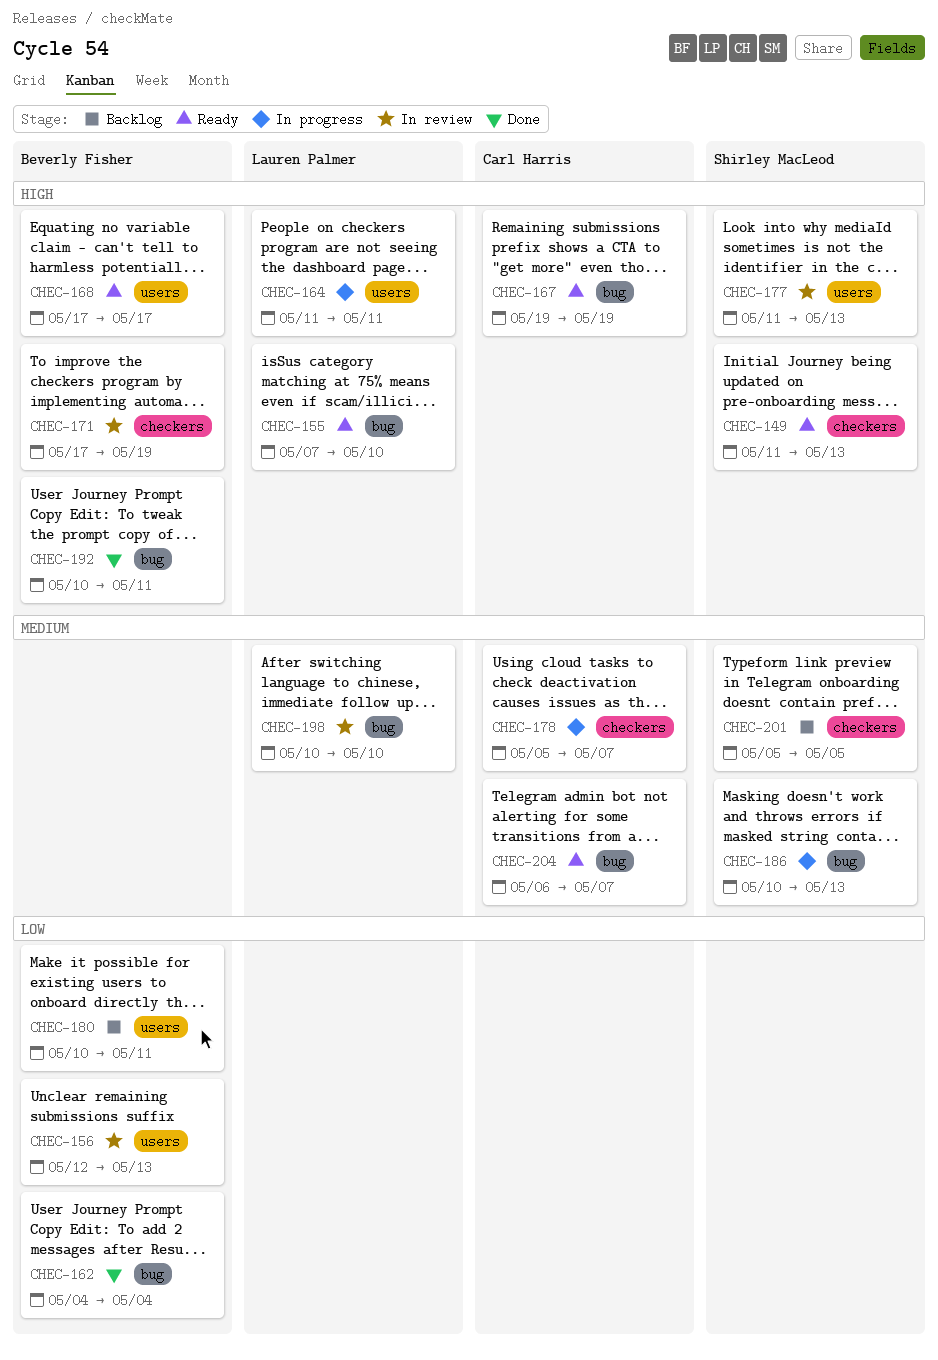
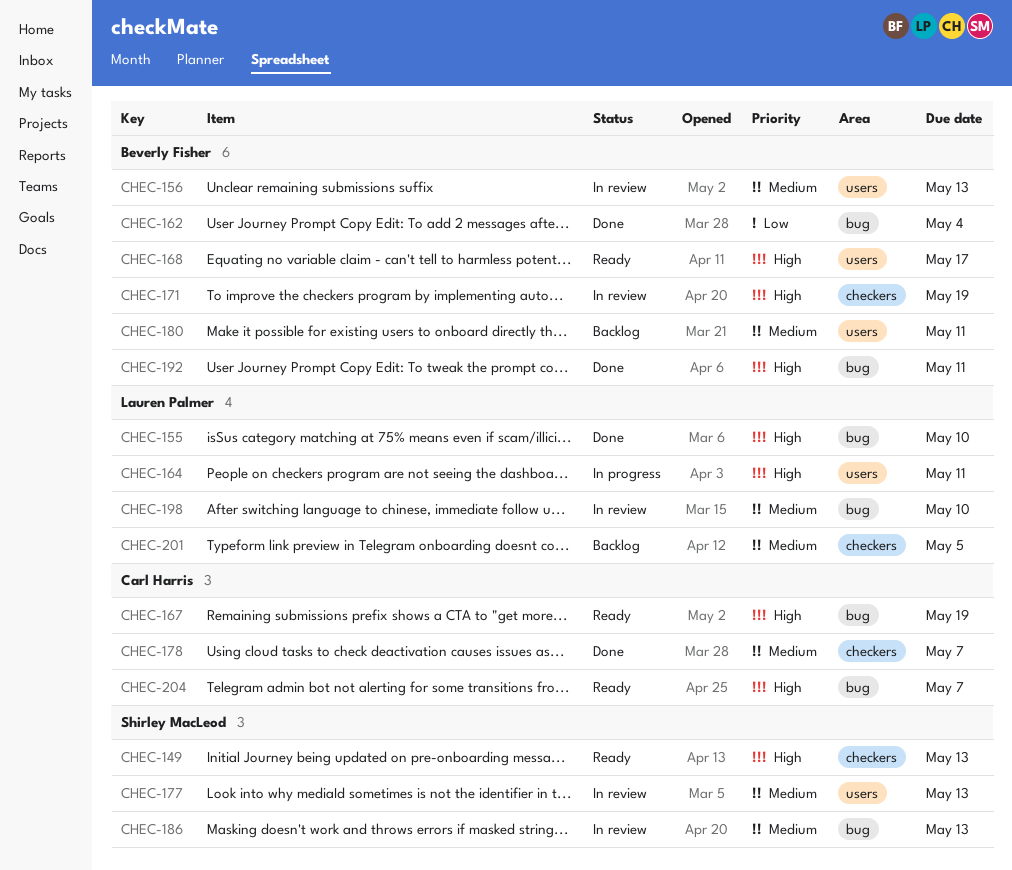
CHEC-155, status: Ready -> Done
CHEC-156, priority: Low -> Medium
CHEC-177, priority: High -> Medium
CHEC-178, status: In progress -> Done
CHEC-180, priority: Low -> Medium
CHEC-186, status: In progress -> In review
CHEC-201, owner: Shirley MacLeod -> Lauren Palmer
CHEC-204, priority: Medium -> High

